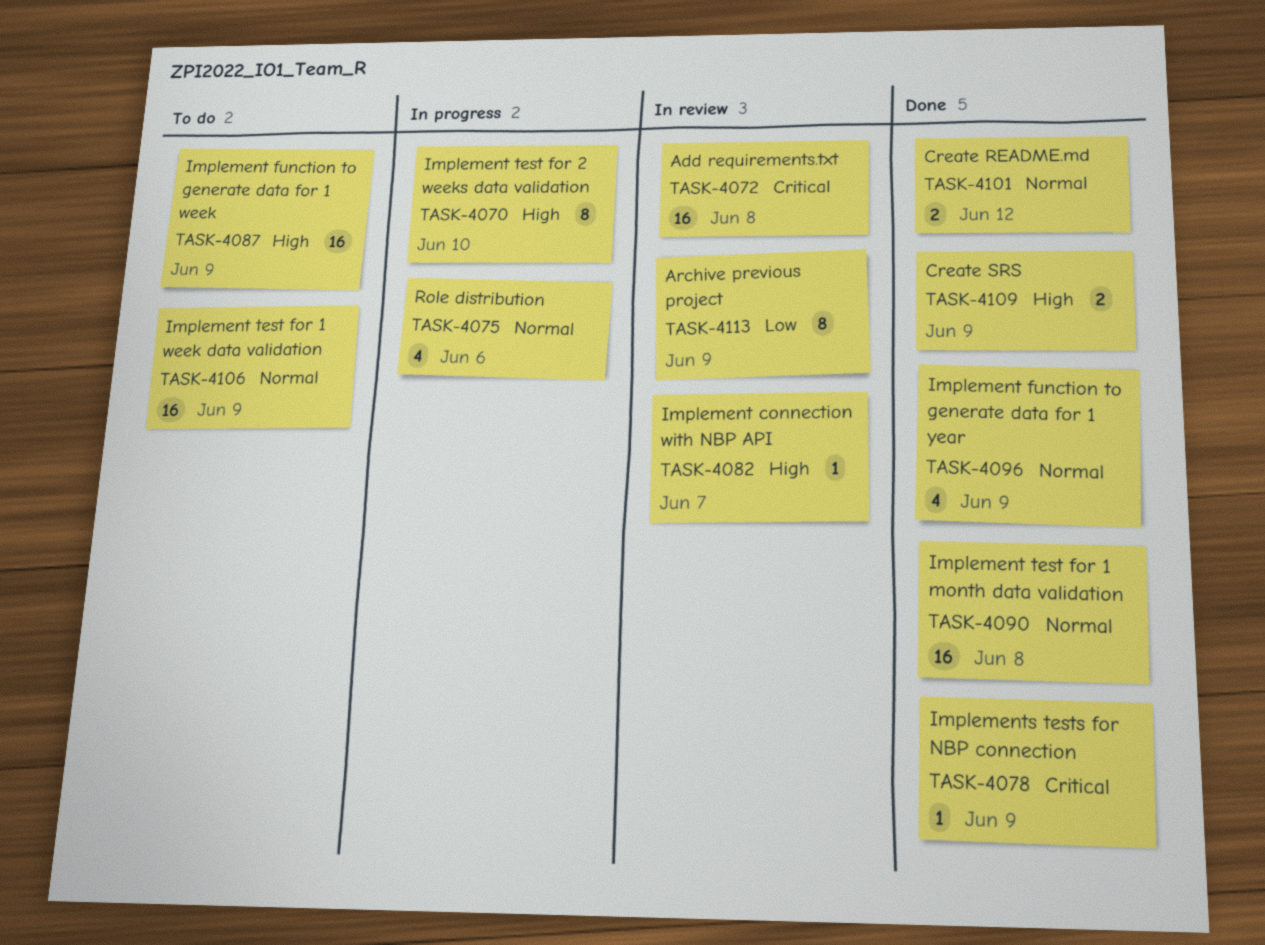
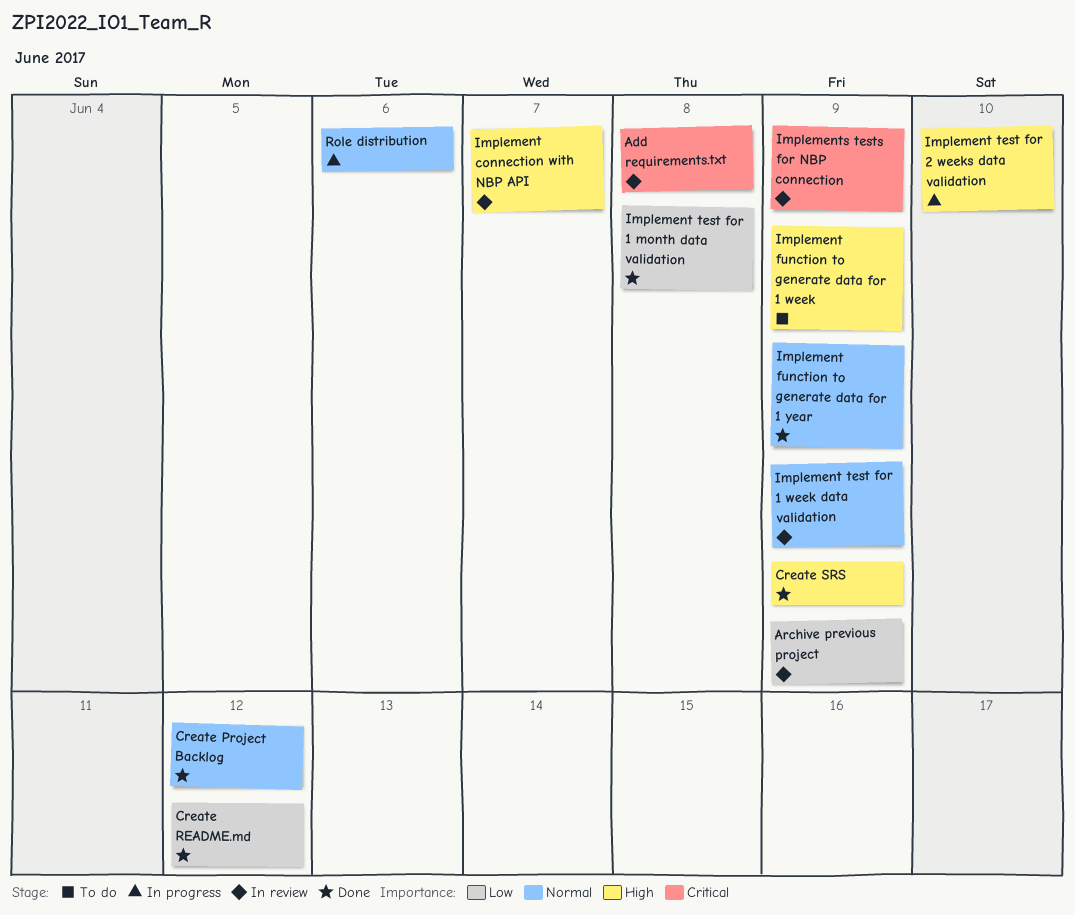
Create Project Backlog: none -> present
Create README.md, priority: Normal -> Low
Implement test for 1 month data validation, priority: Normal -> Low
Implement test for 1 week data validation, status: To do -> In review
Implements tests for NBP connection, status: Done -> In review

